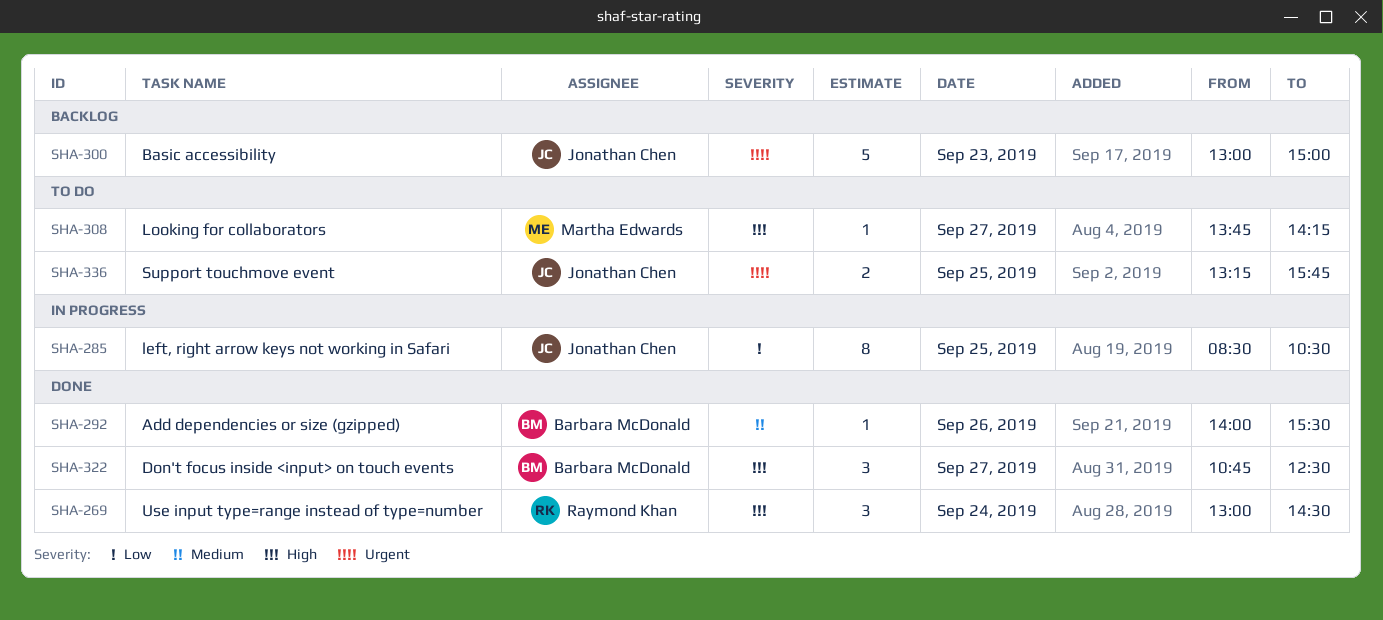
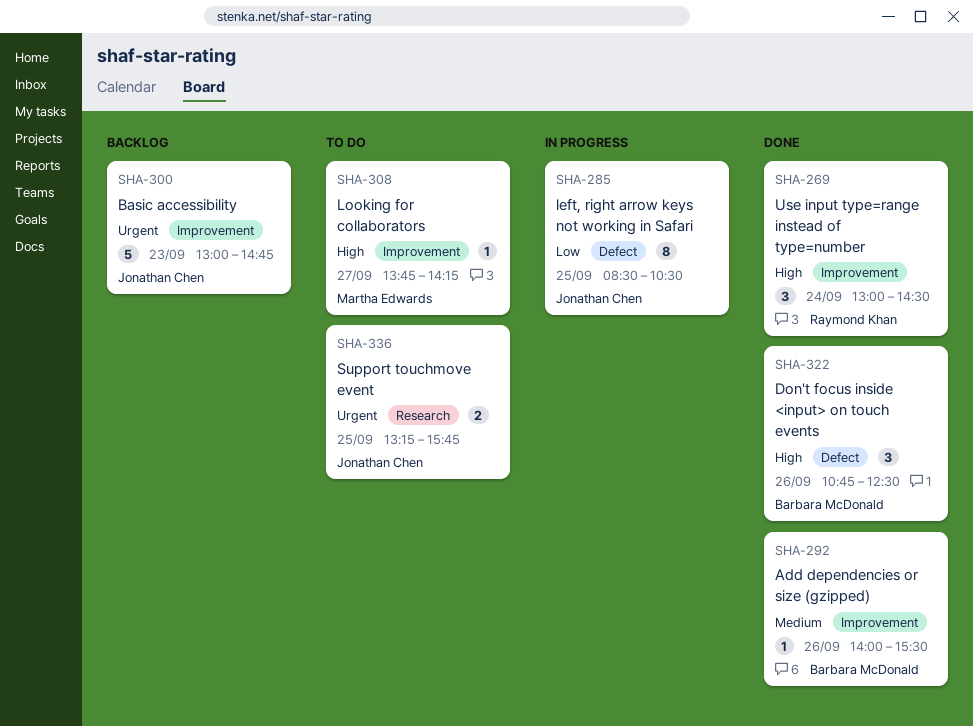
SHA-300, ends: 15:00 -> 14:45
SHA-322, day: Sep 27 -> Sep 26

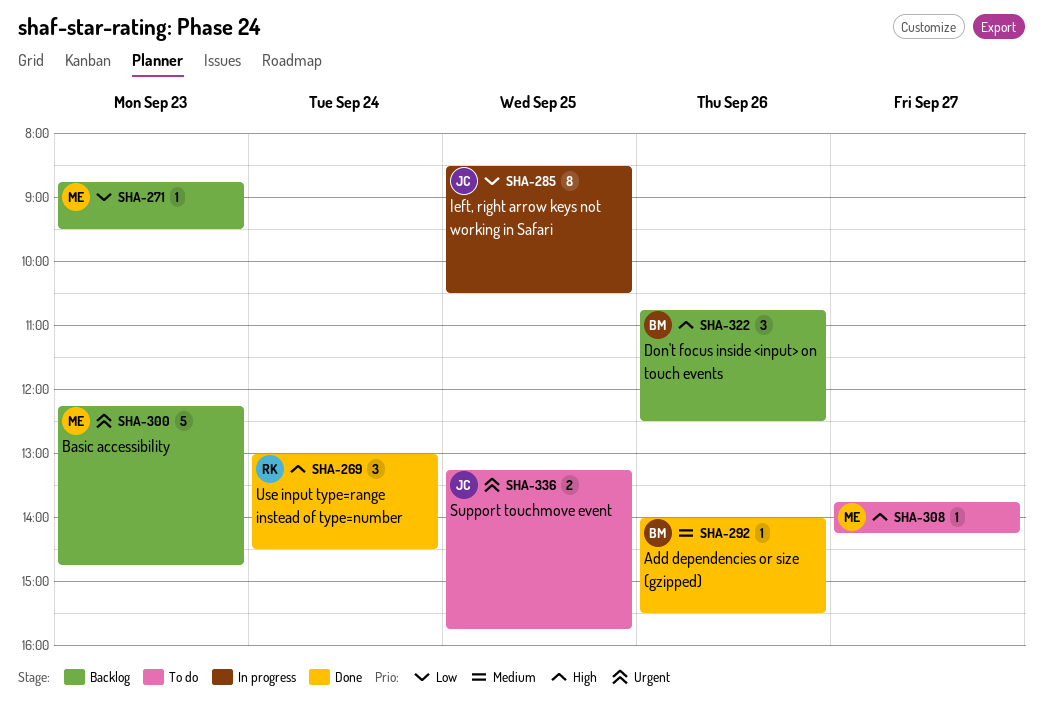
SHA-271: none -> present
SHA-300, owner: Jonathan Chen -> Martha Edwards
SHA-300, begins: 13:00 -> 12:15
SHA-322, status: Done -> Backlog

